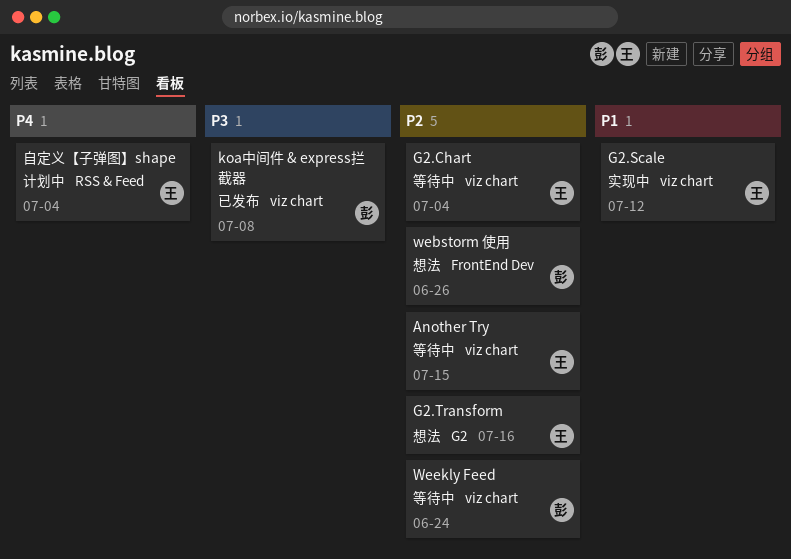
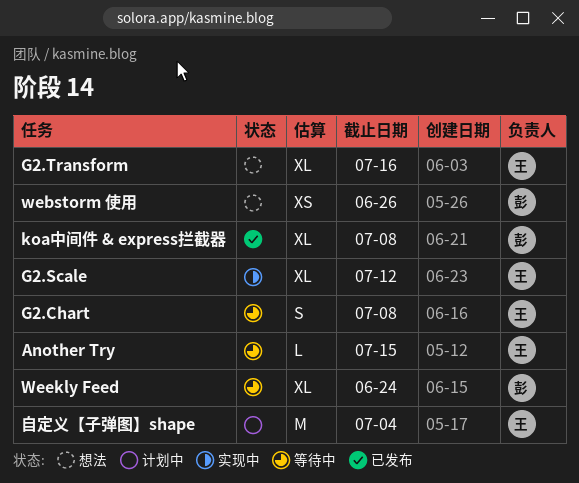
G2.Chart, due: Jul 4 -> Jul 8

